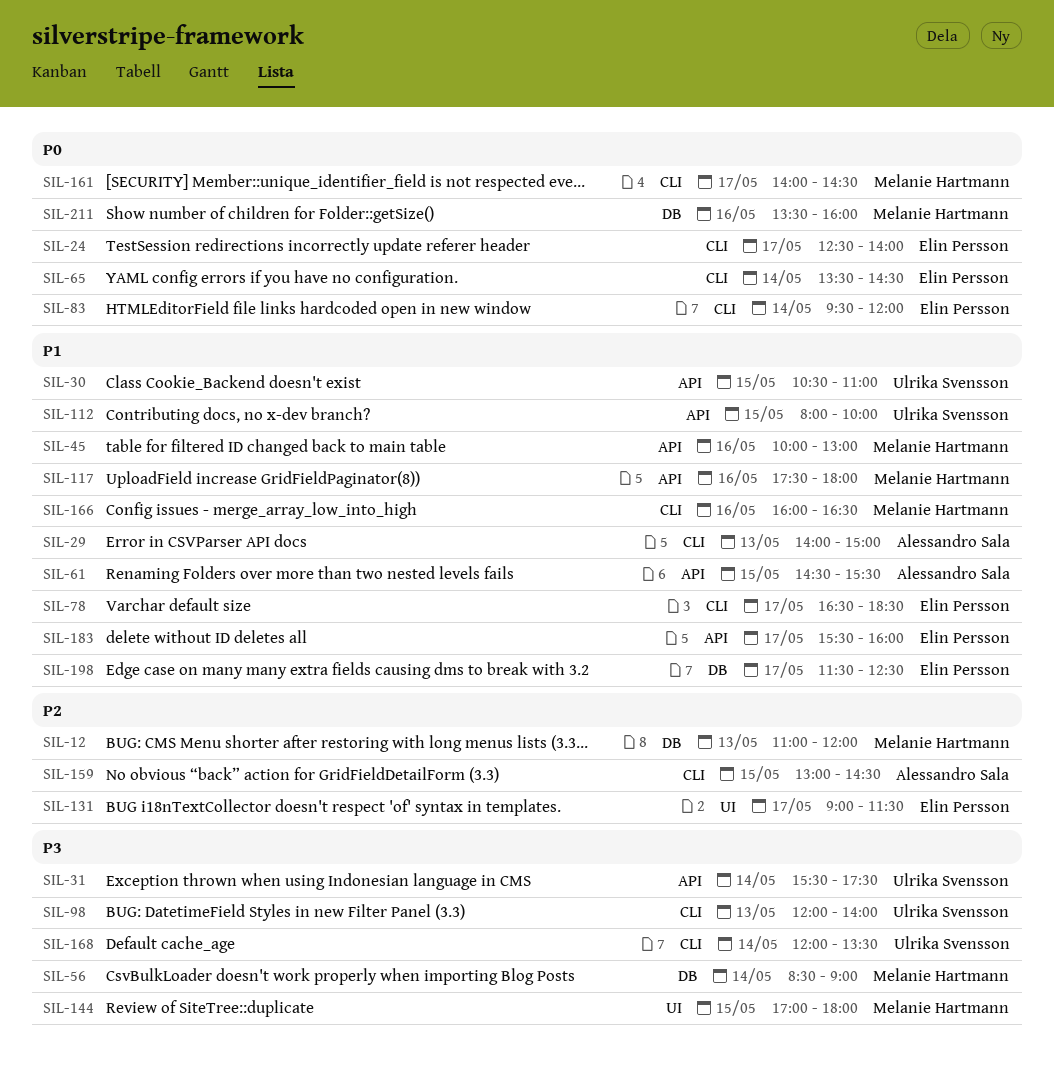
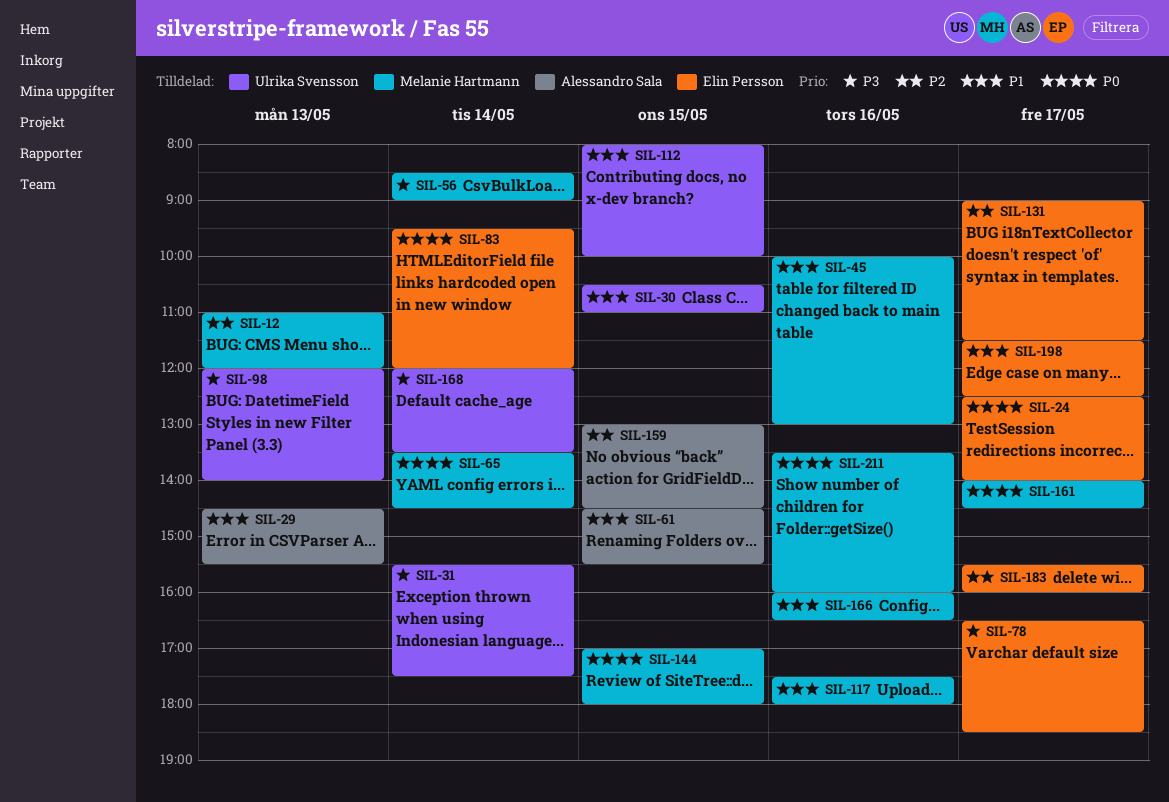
SIL-29, begins: 14:00 -> 14:30
SIL-29, ends: 15:00 -> 15:30
SIL-65, owner: Elin Persson -> Melanie Hartmann
SIL-78, priority: P1 -> P3
SIL-144, priority: P3 -> P0
SIL-183, priority: P1 -> P2

